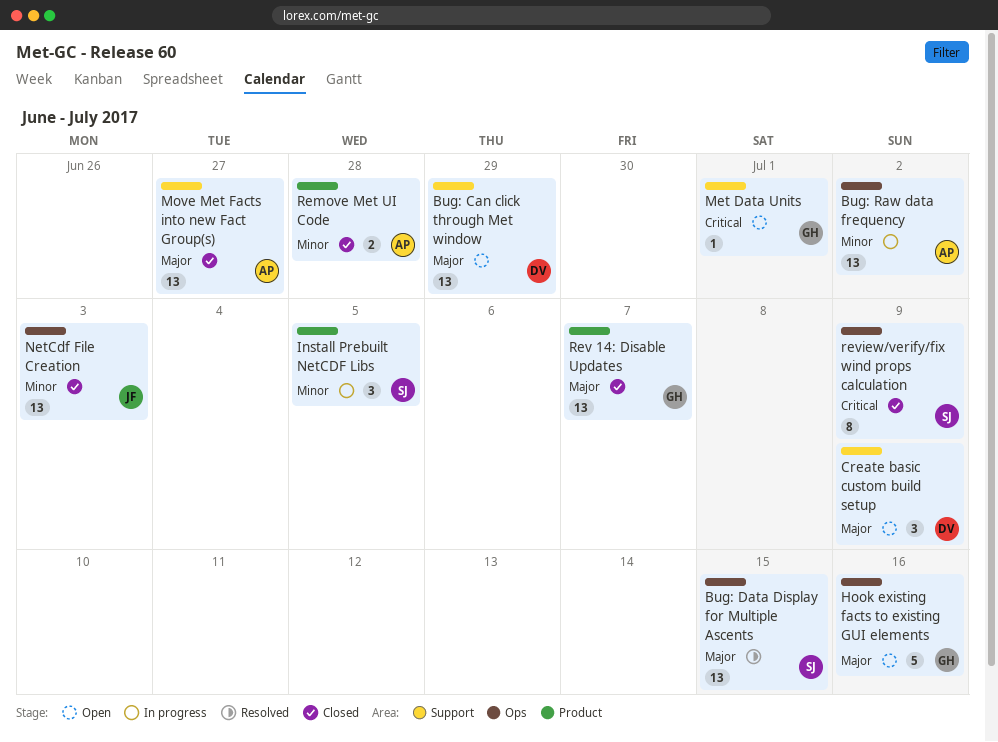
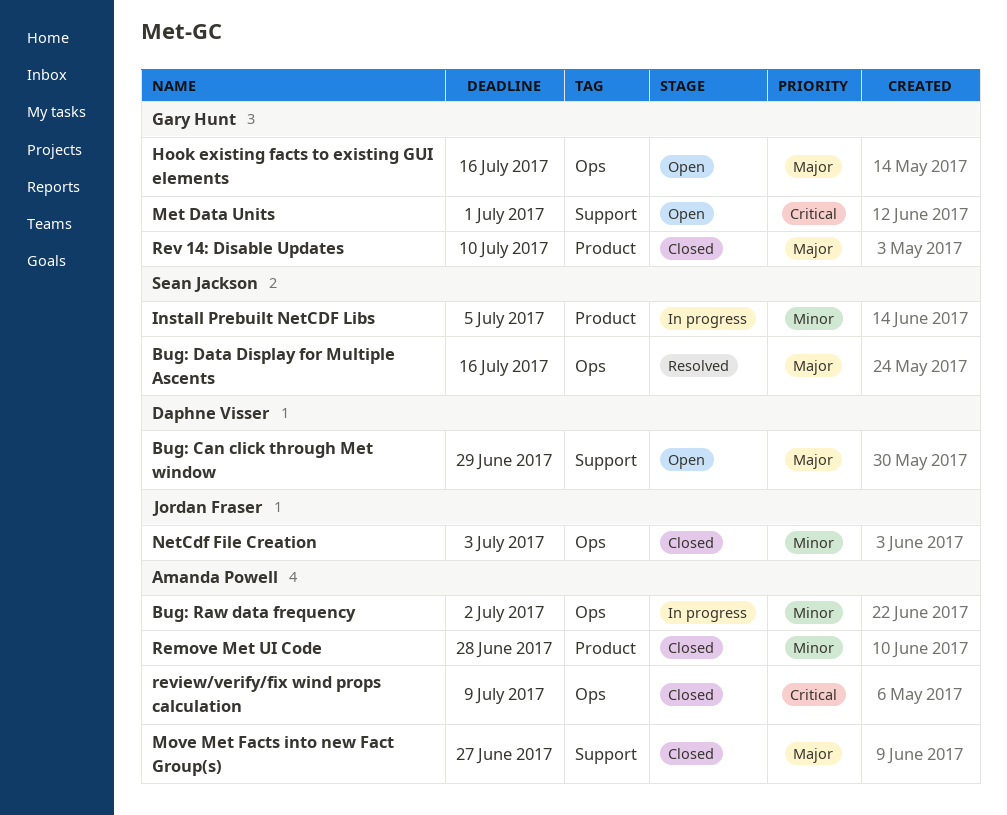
Bug: Data Display for Multiple Ascents, due: Jul 15 -> Jul 16
Create basic custom build setup: present -> none
Rev 14: Disable Updates, due: Jul 7 -> Jul 10
review/verify/fix wind props calculation, owner: Sean Jackson -> Amanda Powell

